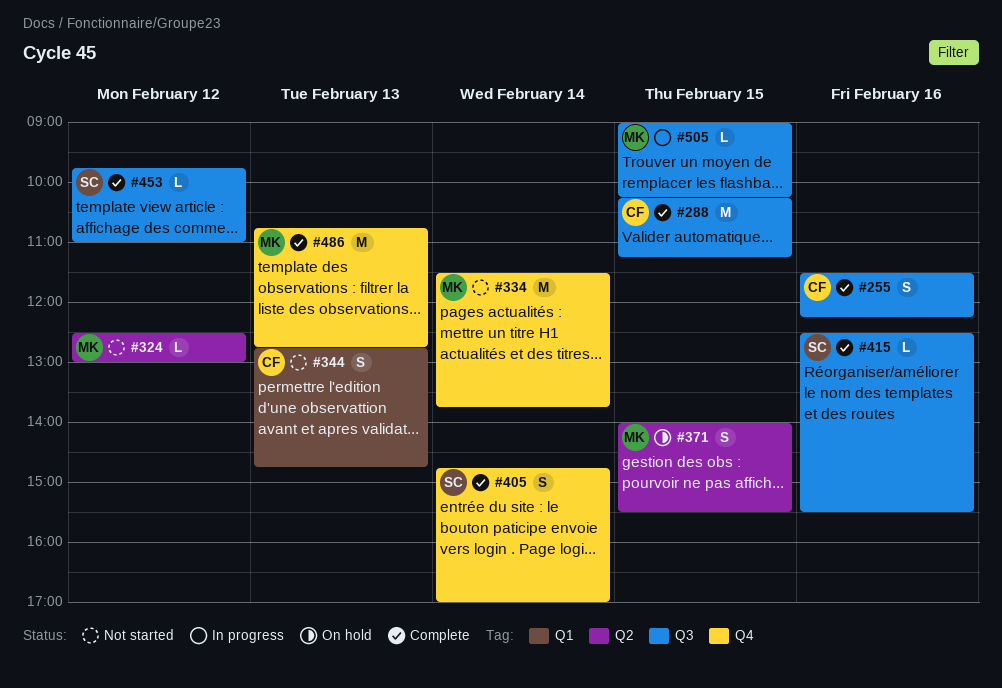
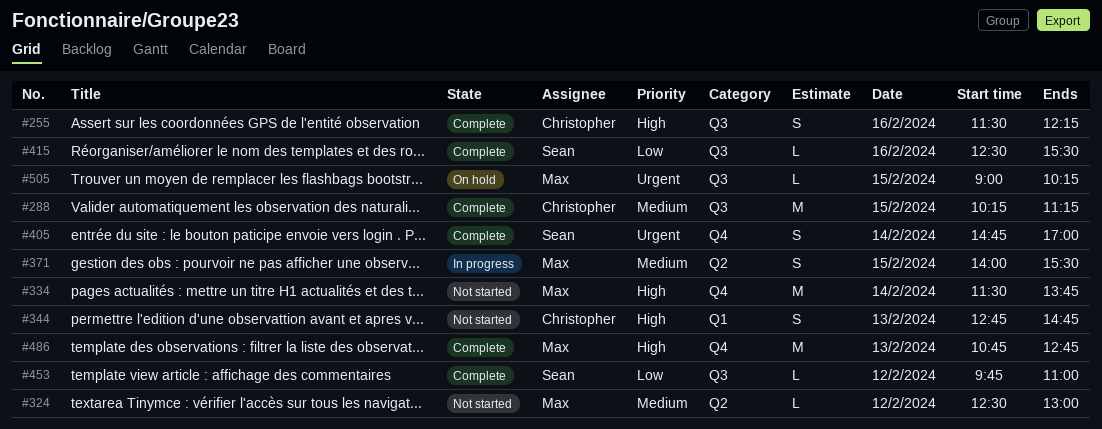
#371, status: On hold -> In progress
#505, status: In progress -> On hold

